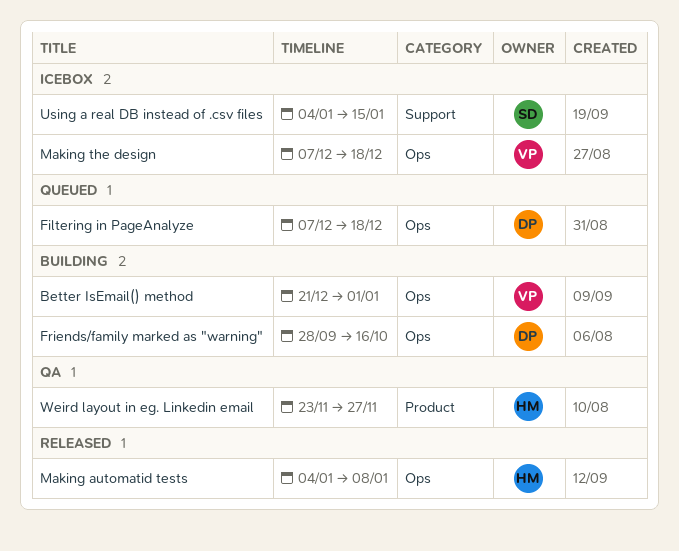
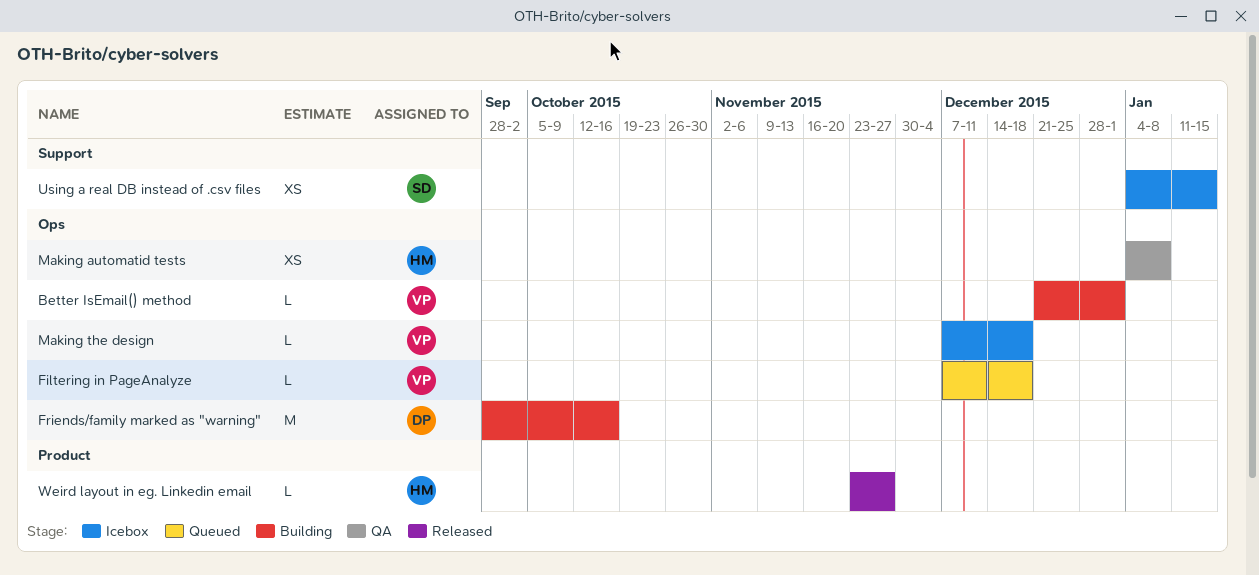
Filtering in PageAnalyze, owner: DP -> VP
Making automatid tests, status: Released -> QA
Weird layout in eg. Linkedin email, status: QA -> Released

